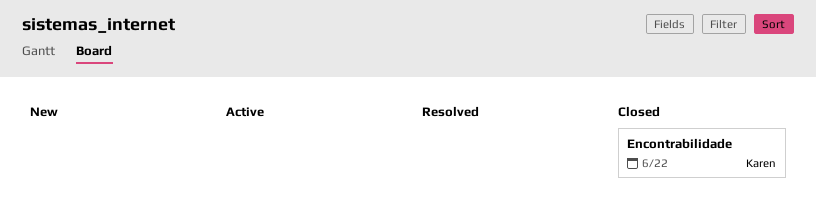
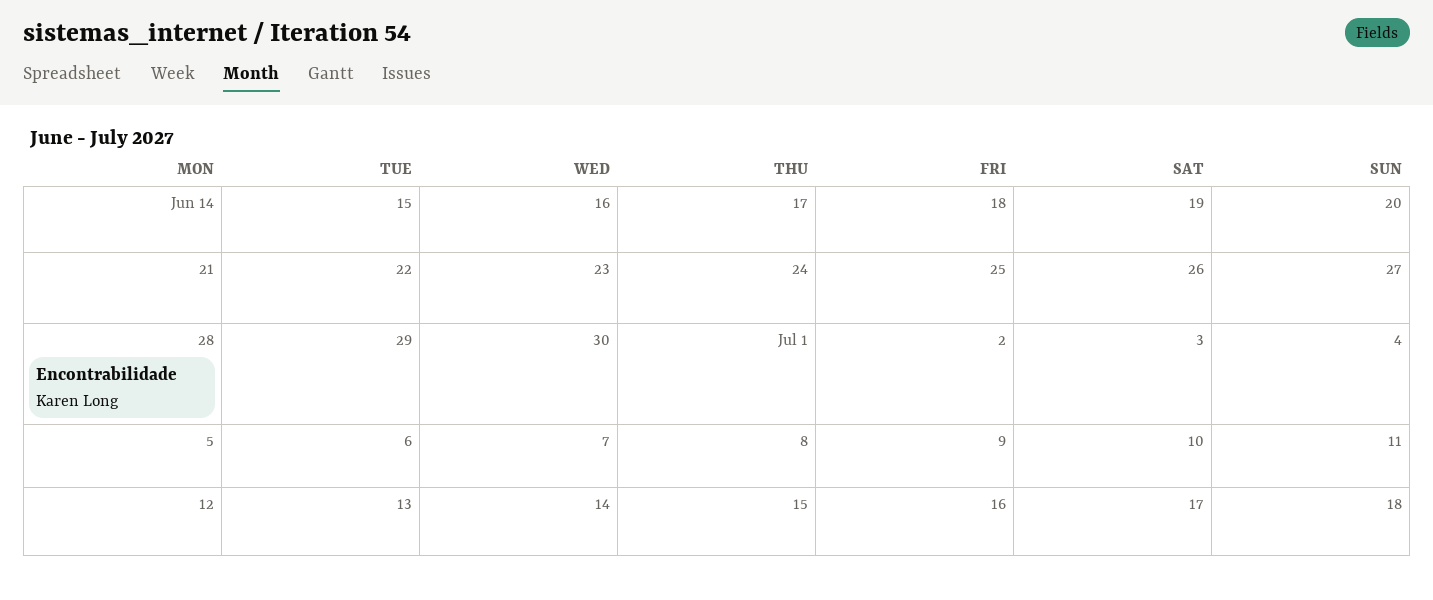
Encontrabilidade, due: Jun 22 -> Jun 28

